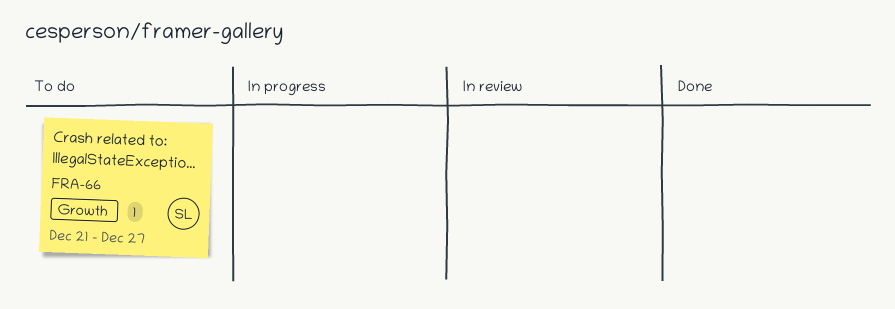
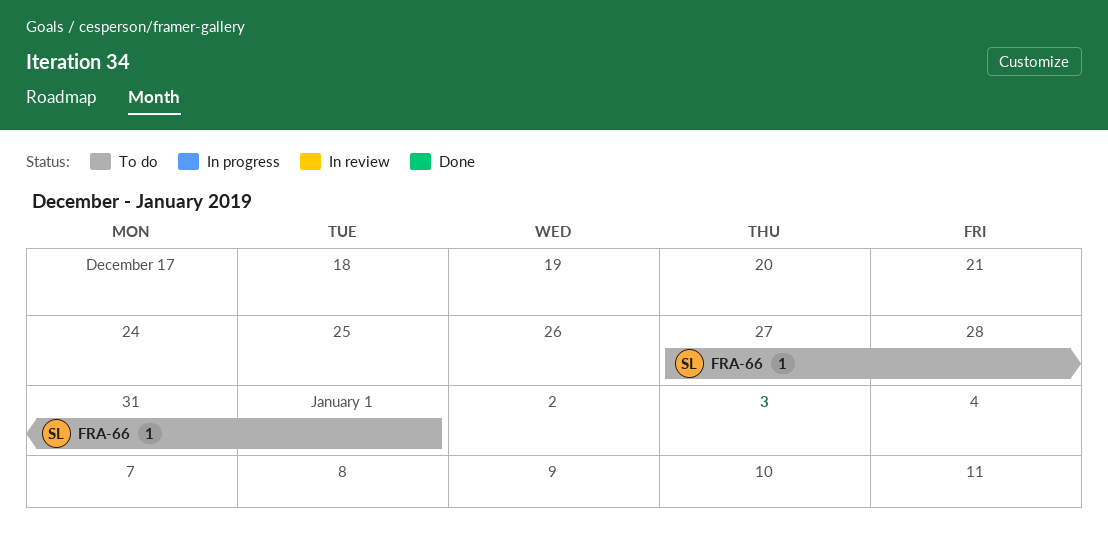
FRA-66, start: Dec 21 -> Dec 27
FRA-66, due: Dec 27 -> Jan 1

